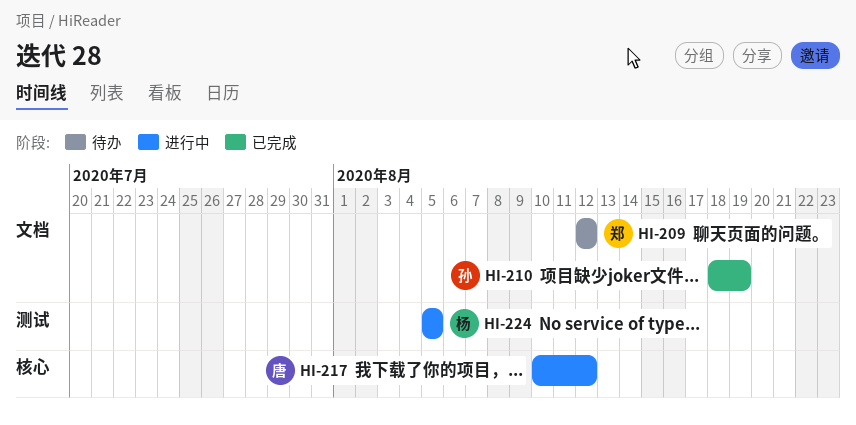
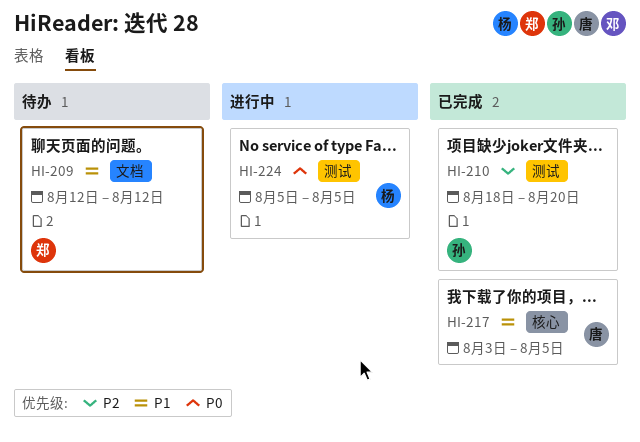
HI-210, label: 文档 -> 测试
HI-210, due: Aug 19 -> Aug 20
HI-217, status: 进行中 -> 已完成
HI-217, start: Aug 10 -> Aug 3
HI-217, due: Aug 12 -> Aug 5

